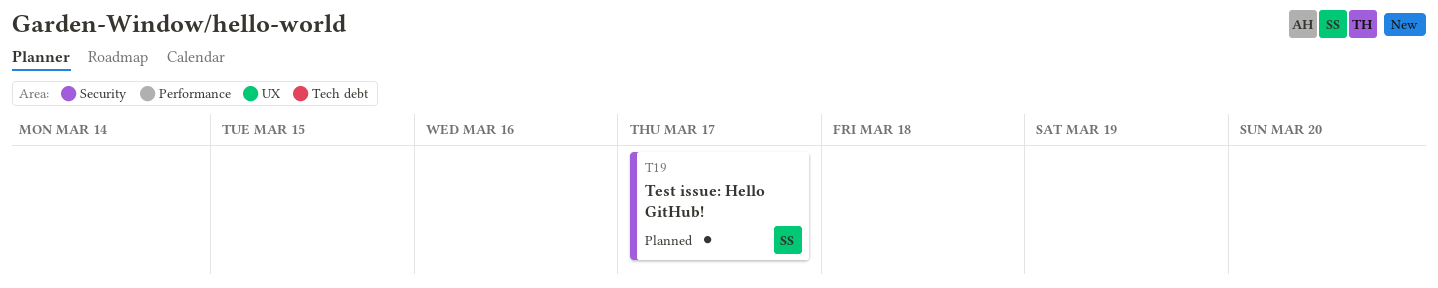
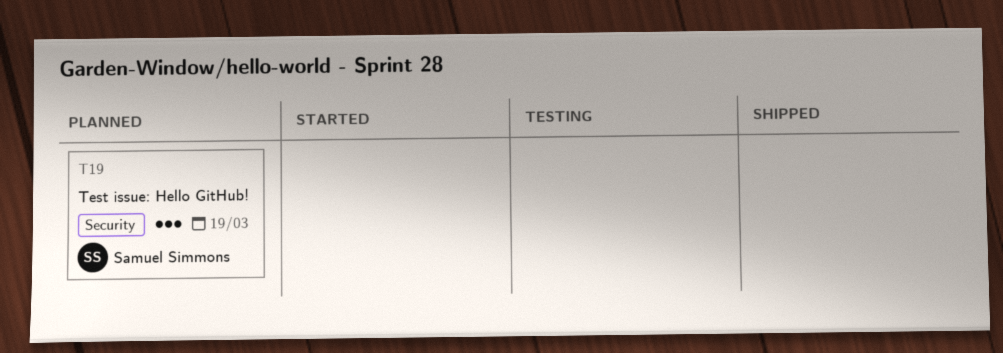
T19, estimate: 1 -> 3
T19, due: Mar 17 -> Mar 19

